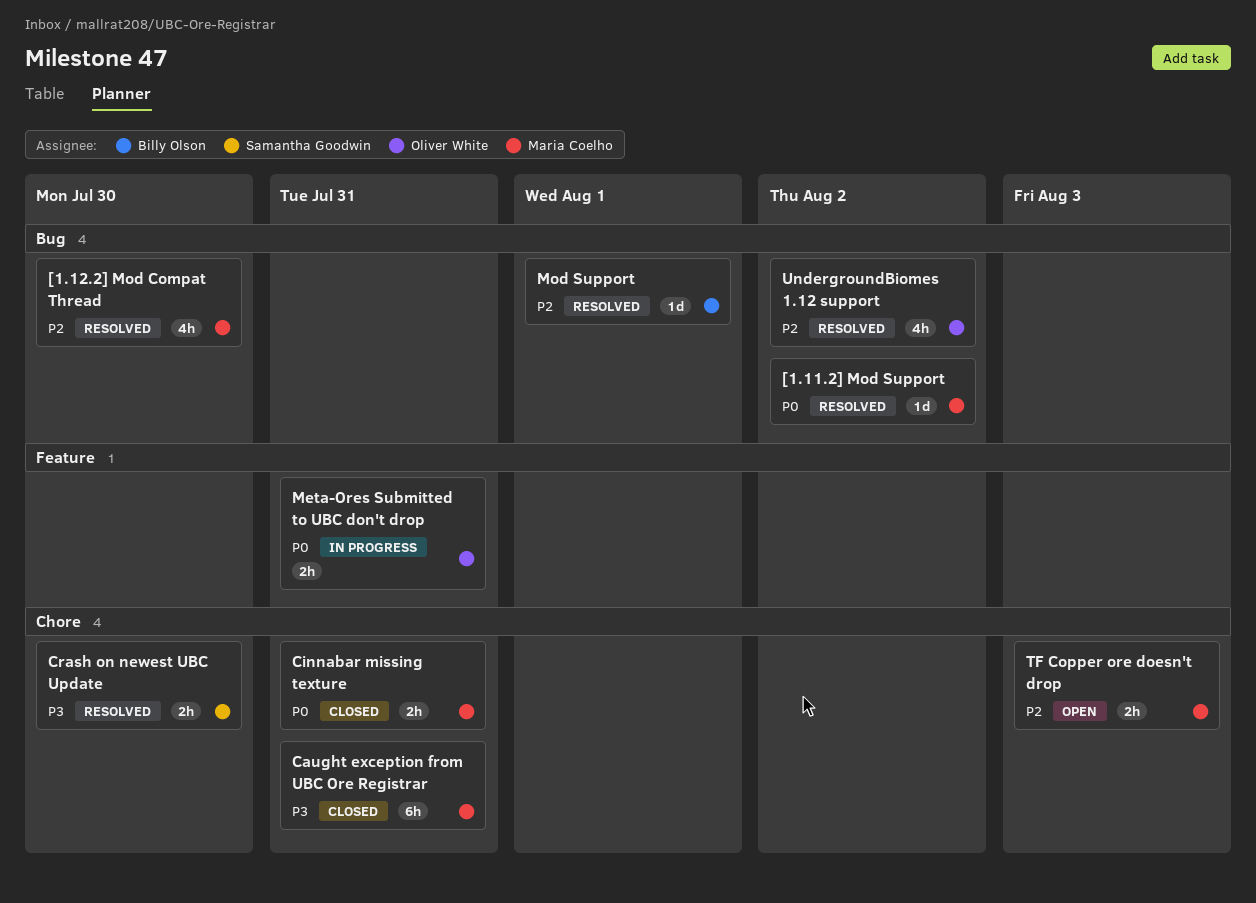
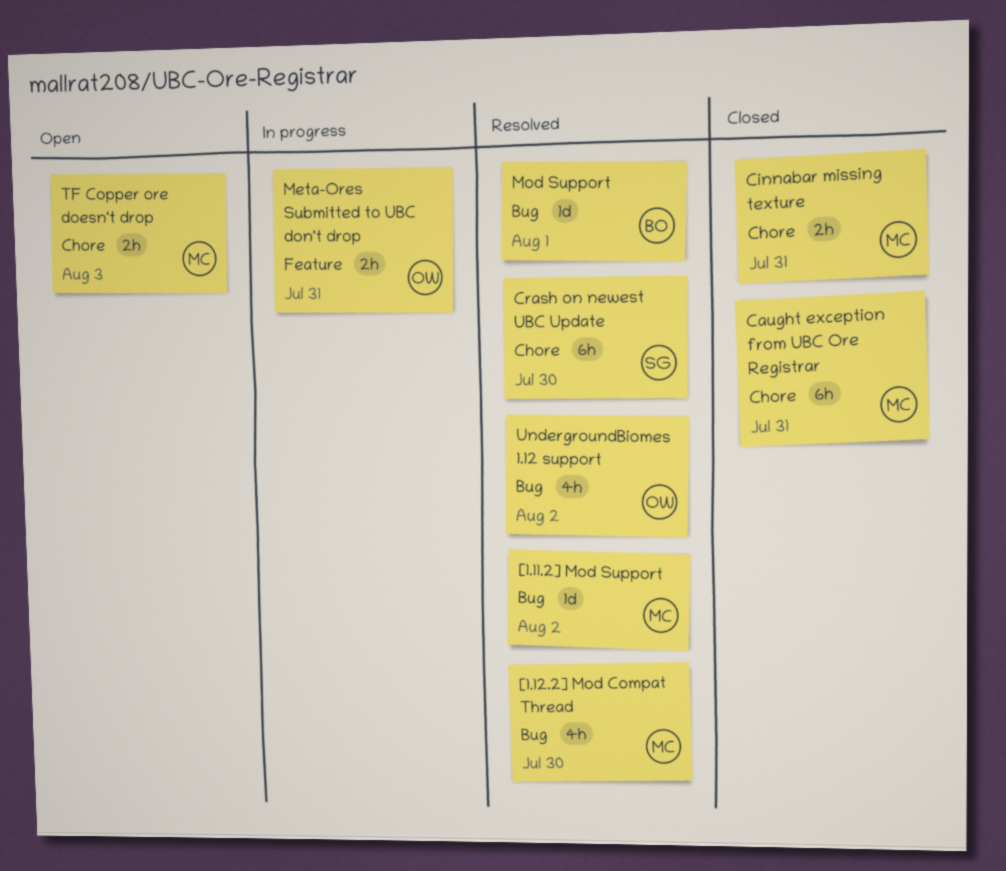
Crash on newest UBC Update, estimate: 2h -> 6h

